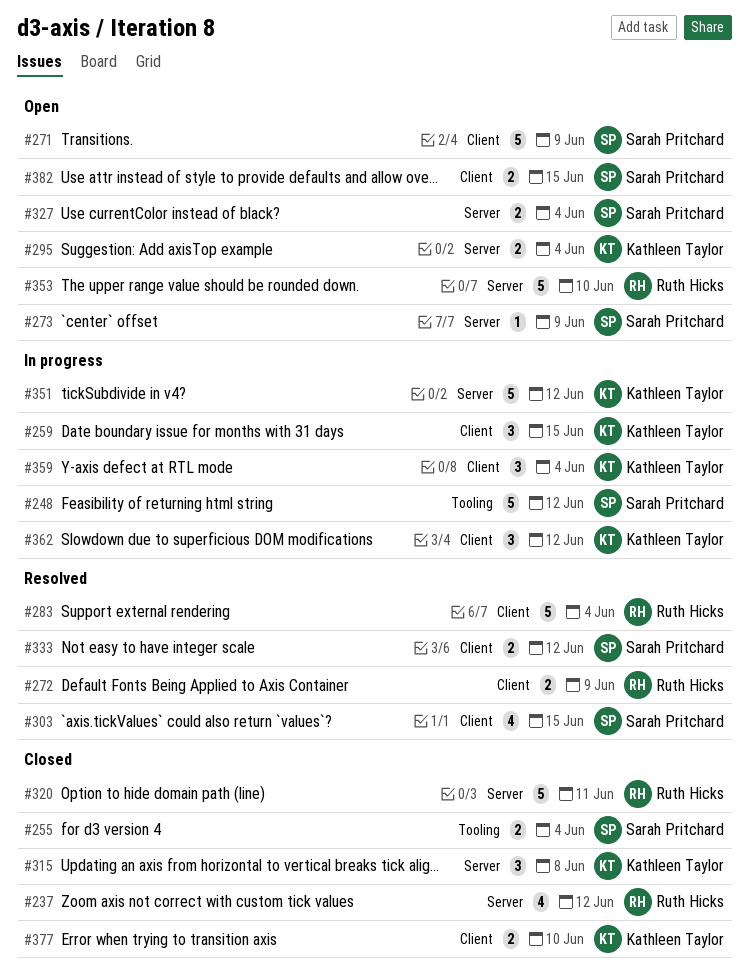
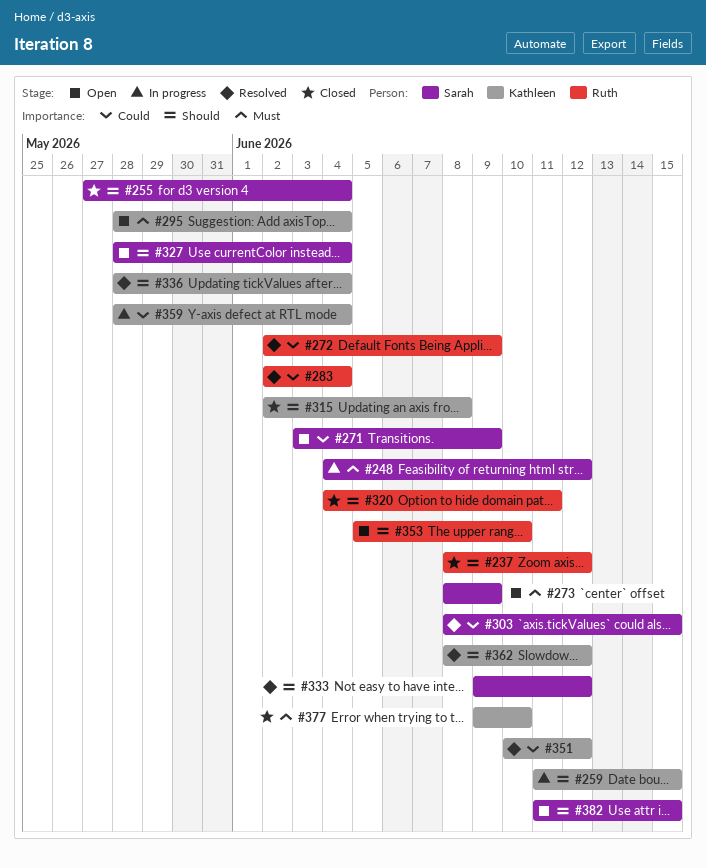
#336: none -> present
#351, status: In progress -> Resolved
#362, status: In progress -> Resolved

